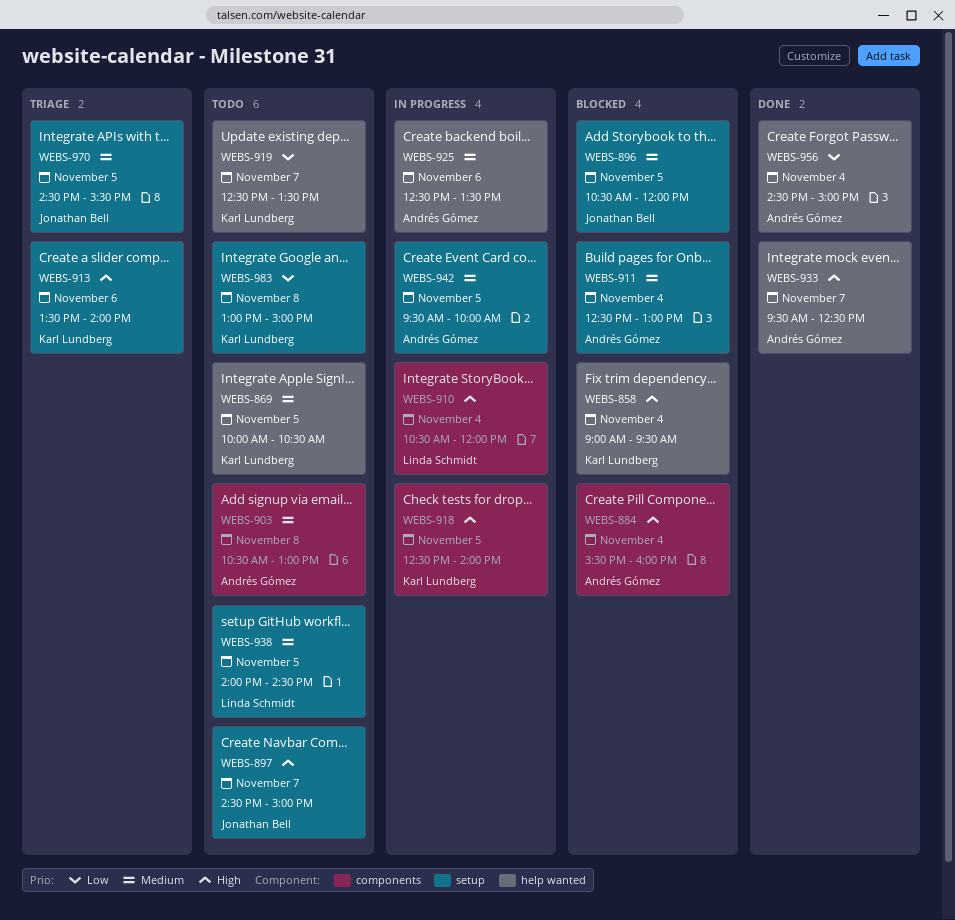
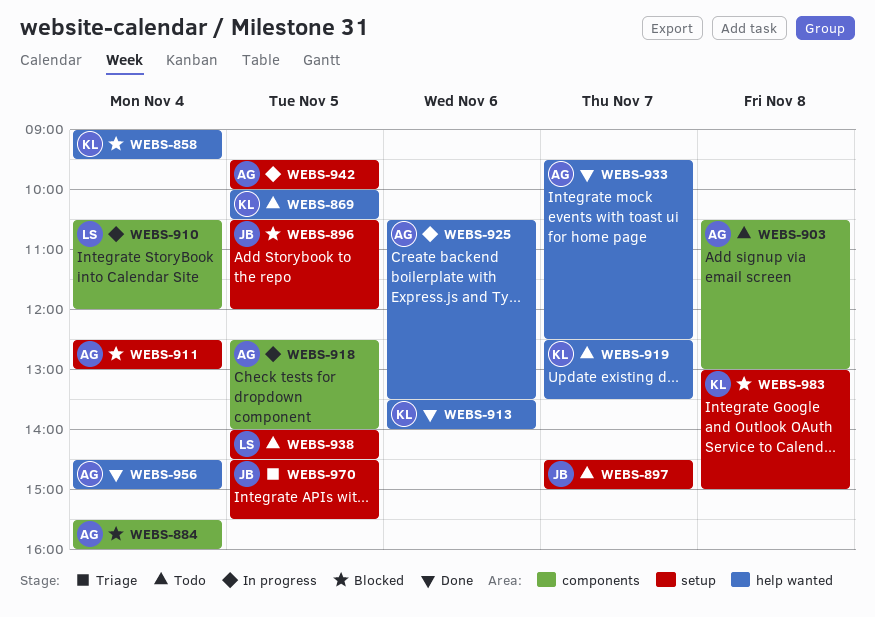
WEBS-913, status: Triage -> Done
WEBS-913, label: setup -> help wanted
WEBS-918, owner: Karl Lundberg -> Andrés Gómez
WEBS-925, begins: 12:30 -> 10:30
WEBS-983, status: Todo -> Blocked

